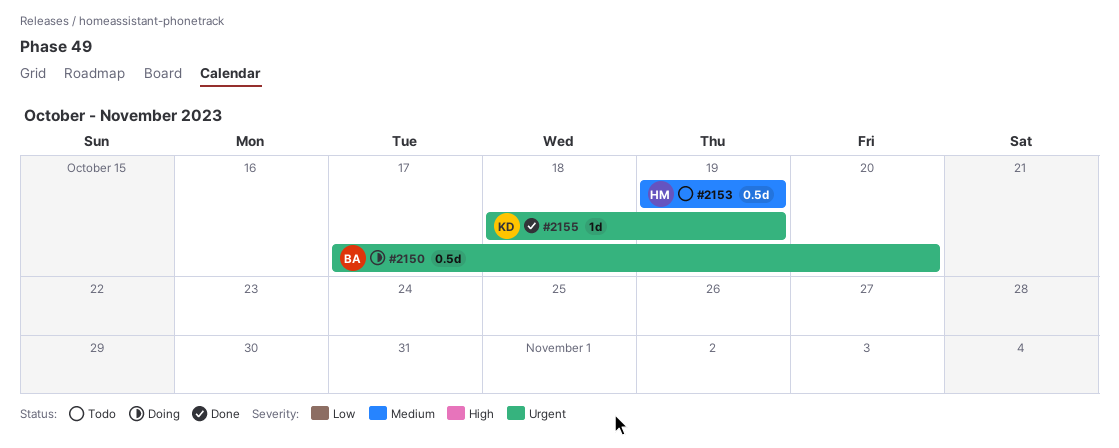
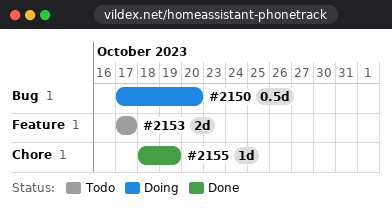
#2153, estimate: 0.5d -> 2d
#2153, start: Oct 19 -> Oct 17
#2153, due: Oct 19 -> Oct 17

